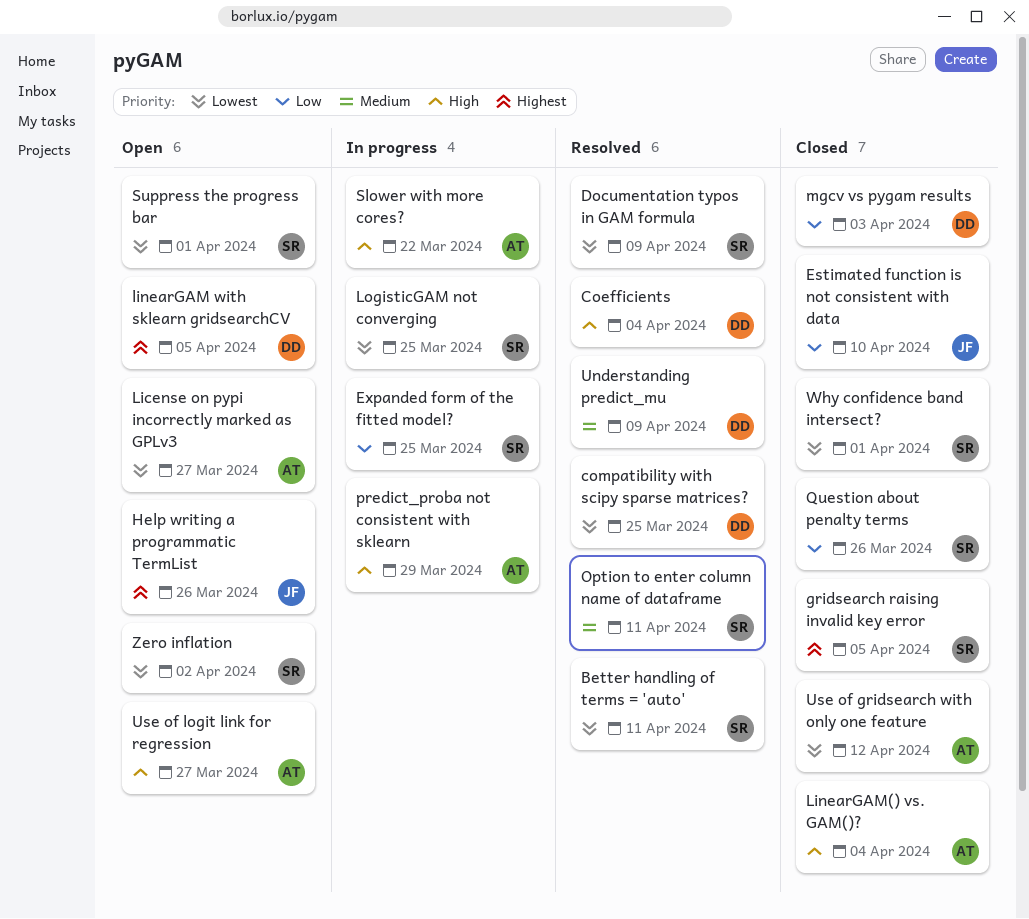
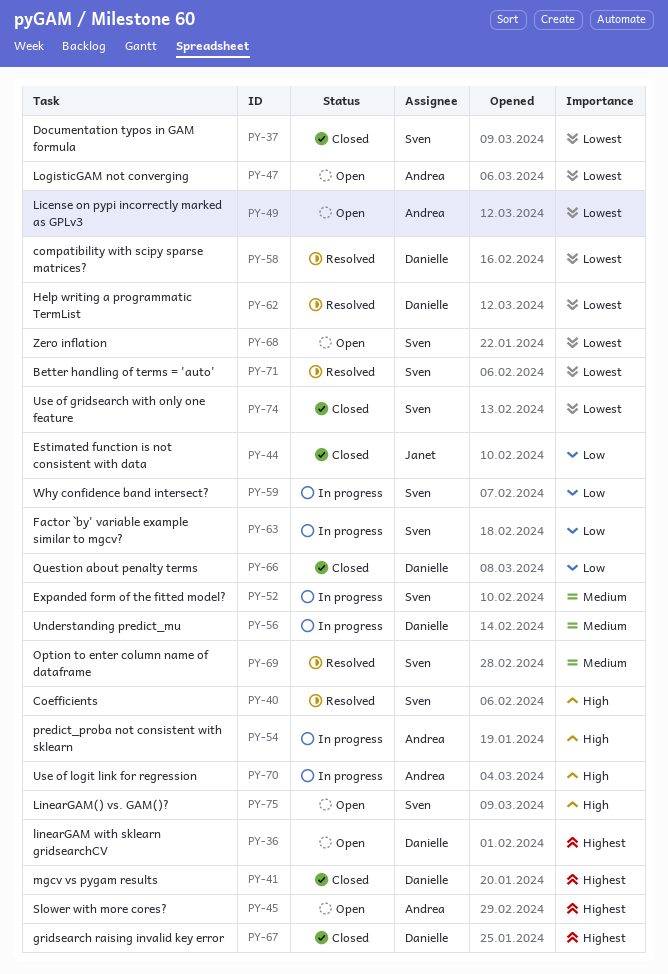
Coefficients, owner: Danielle -> Sven
Documentation typos in GAM formula, status: Resolved -> Closed
Expanded form of the fitted model?, priority: Low -> Medium
Factor `by' variable example similar to mgcv?: none -> present
gridsearch raising invalid key error, owner: Sven -> Danielle
Help writing a programmatic TermList, status: Open -> Resolved
Help writing a programmatic TermList, owner: Janet -> Danielle
Help writing a programmatic TermList, priority: Highest -> Lowest
LinearGAM() vs. GAM()?, status: Closed -> Open
LinearGAM() vs. GAM()?, owner: Andrea -> Sven
LogisticGAM not converging, status: In progress -> Open
LogisticGAM not converging, owner: Sven -> Andrea
mgcv vs pygam results, priority: Low -> Highest
Question about penalty terms, owner: Sven -> Danielle
Slower with more cores?, status: In progress -> Open
Slower with more cores?, priority: High -> Highest
Suppress the progress bar: present -> none
Understanding predict_mu, status: Resolved -> In progress
Use of gridsearch with only one feature, owner: Andrea -> Sven
Use of logit link for regression, status: Open -> In progress
Why confidence band intersect?, status: Closed -> In progress
Why confidence band intersect?, priority: Lowest -> Low

